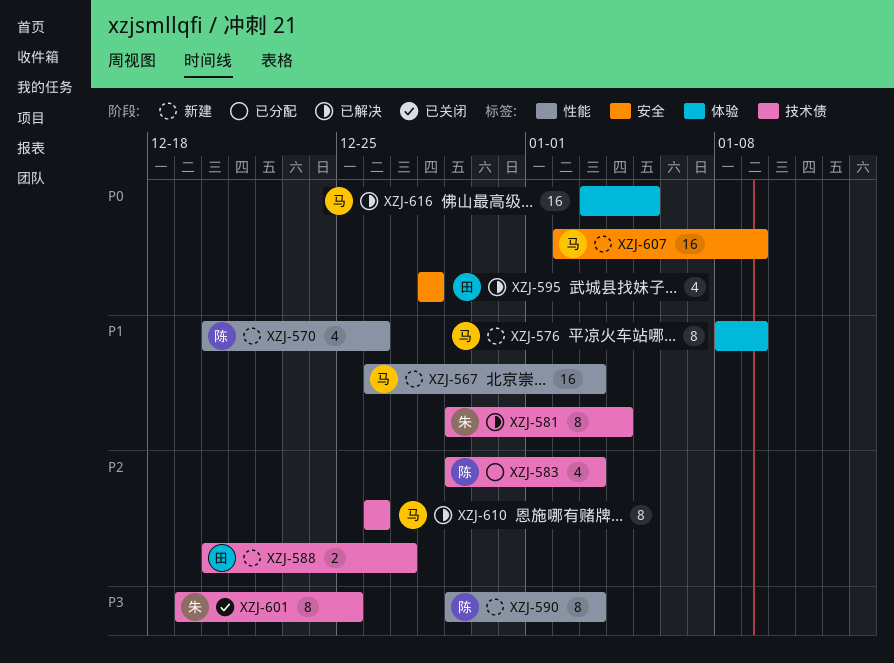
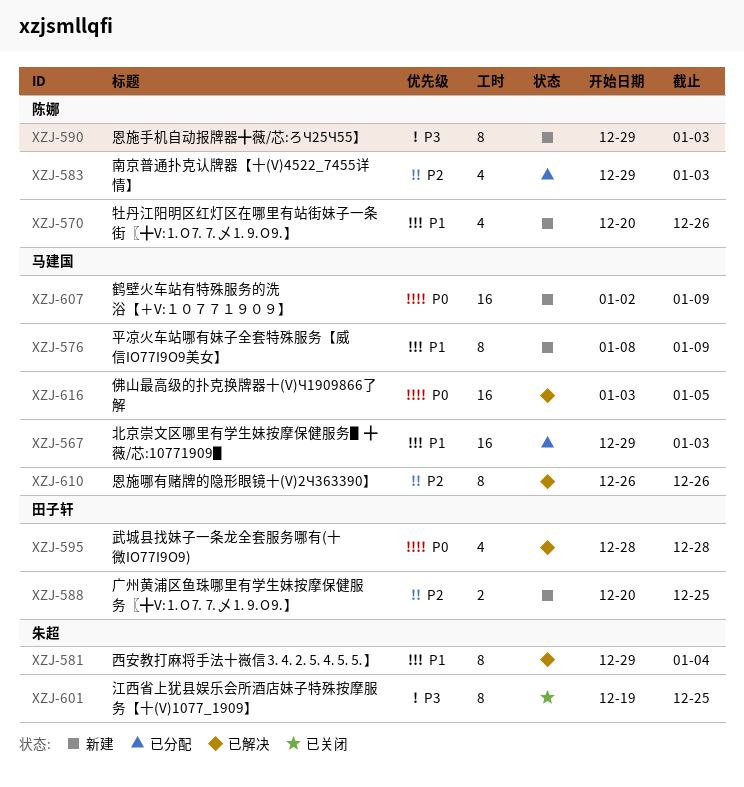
XZJ-567, status: 新建 -> 已分配
XZJ-567, start: Dec 26 -> Dec 29
XZJ-588, due: Dec 27 -> Dec 25

